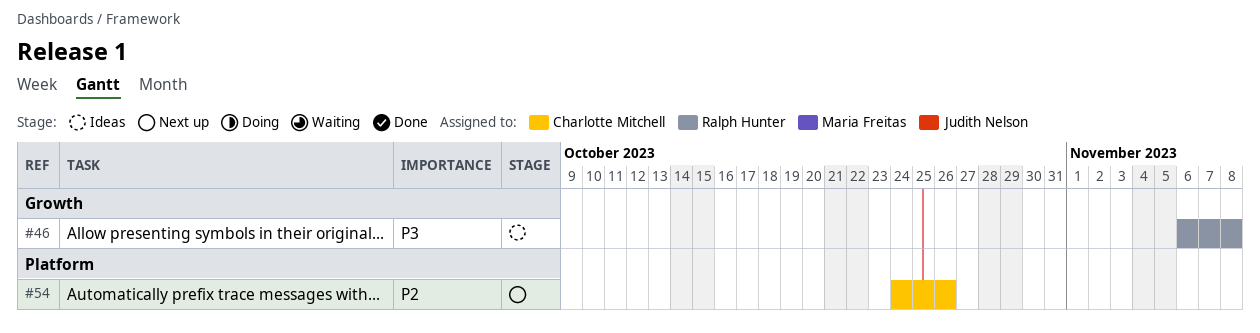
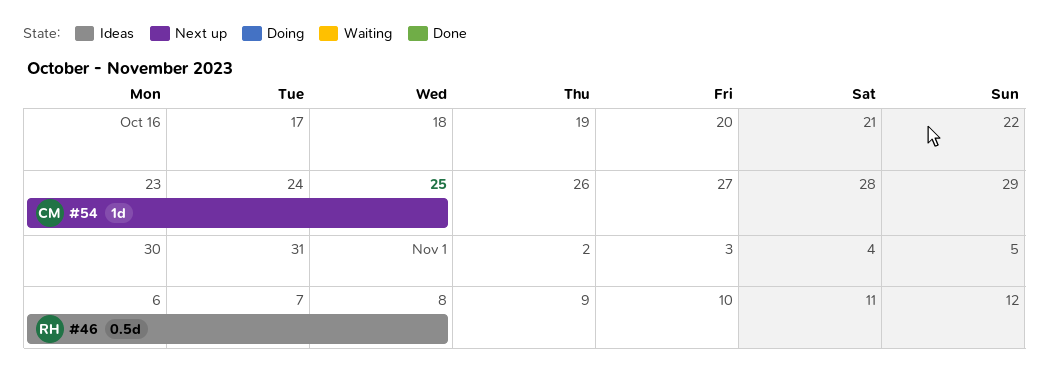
#54, start: Oct 24 -> Oct 23
#54, due: Oct 26 -> Oct 25

